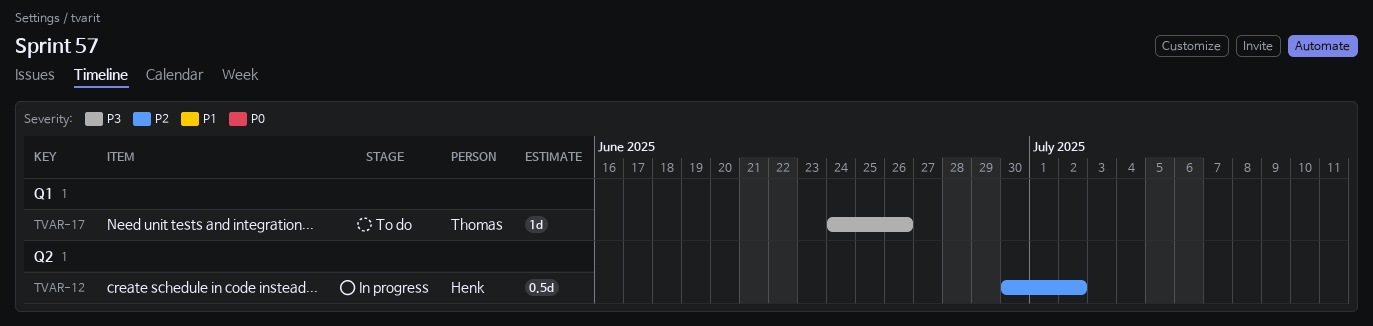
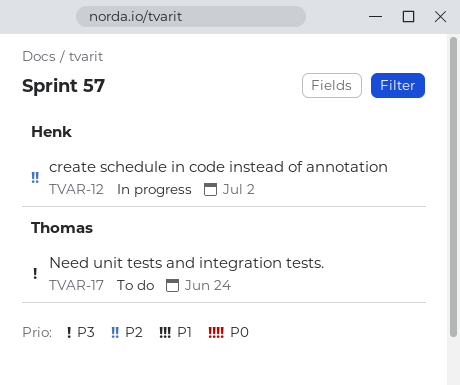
TVAR-17, due: Jun 26 -> Jun 24

